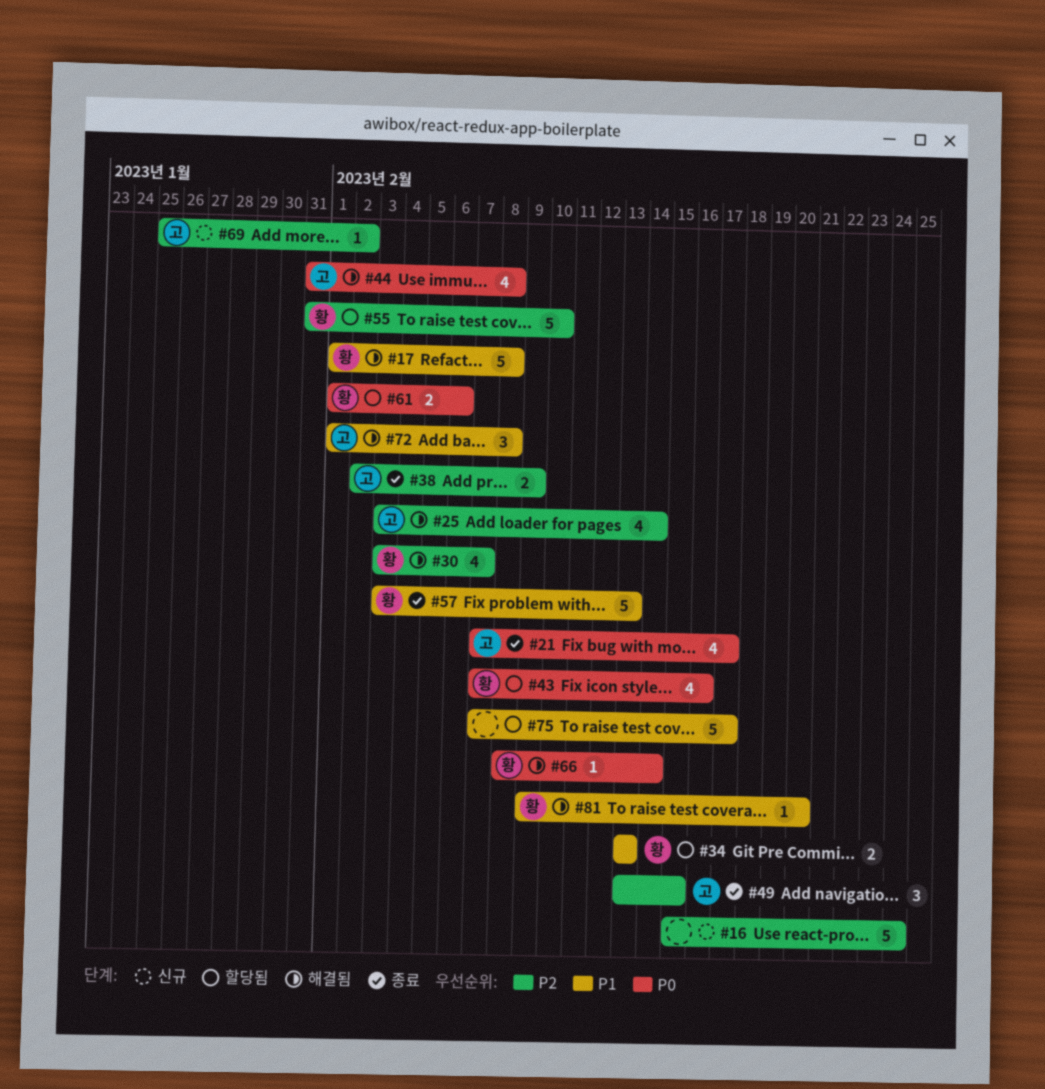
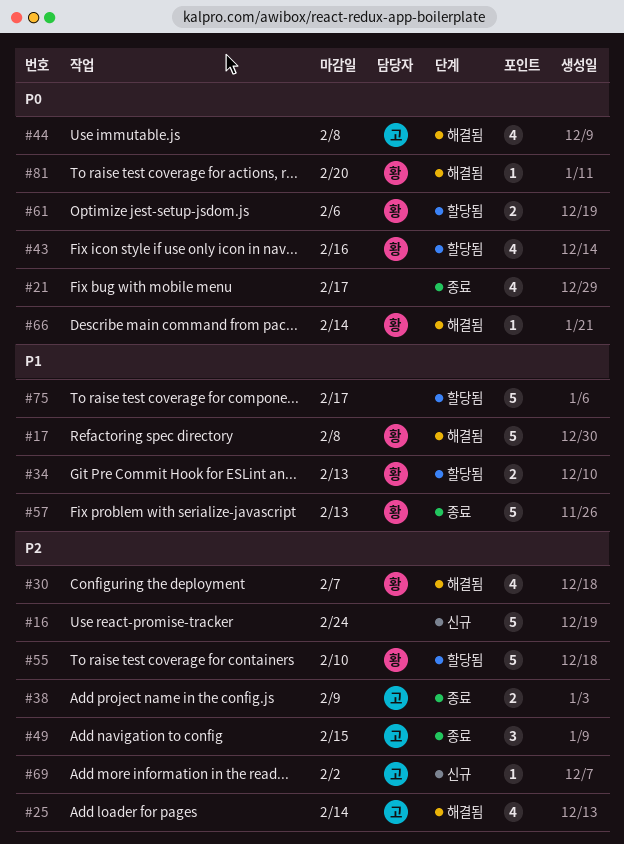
#21, owner: 고 -> none
#72: present -> none
#81, priority: P1 -> P0

